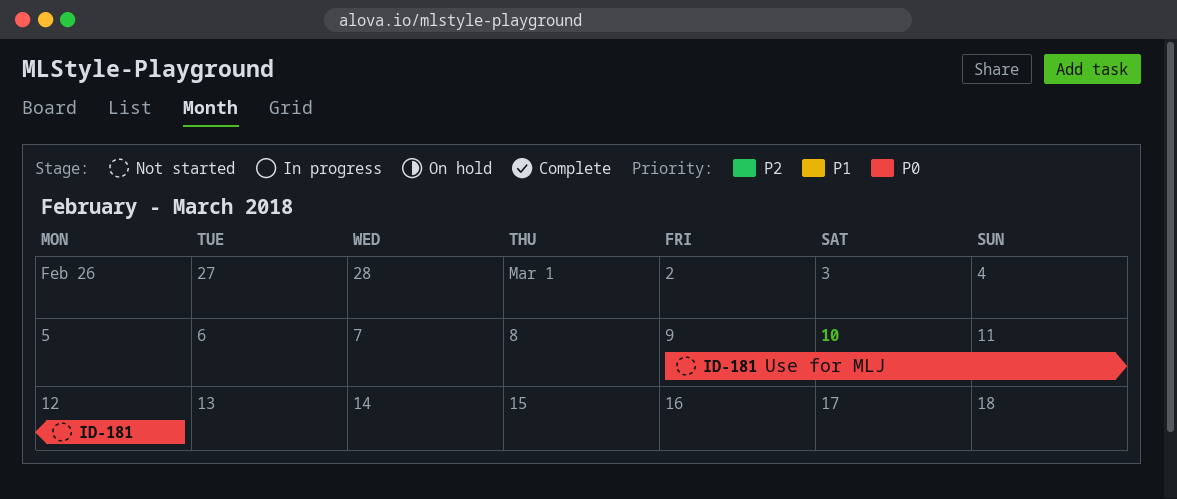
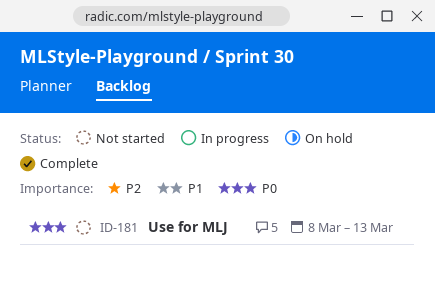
ID-181, start: Mar 9 -> Mar 8
ID-181, due: Mar 12 -> Mar 13

